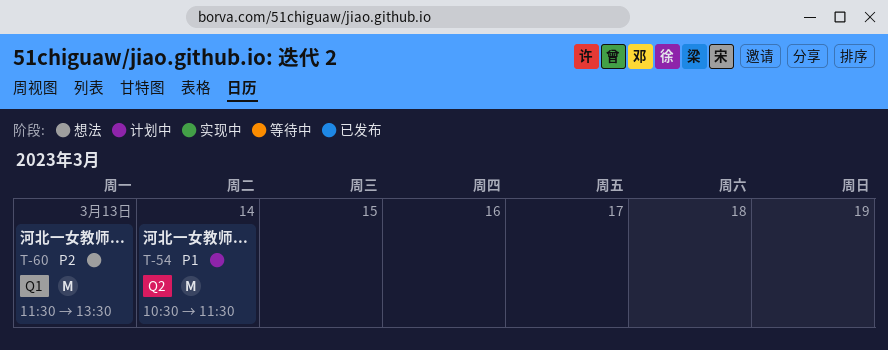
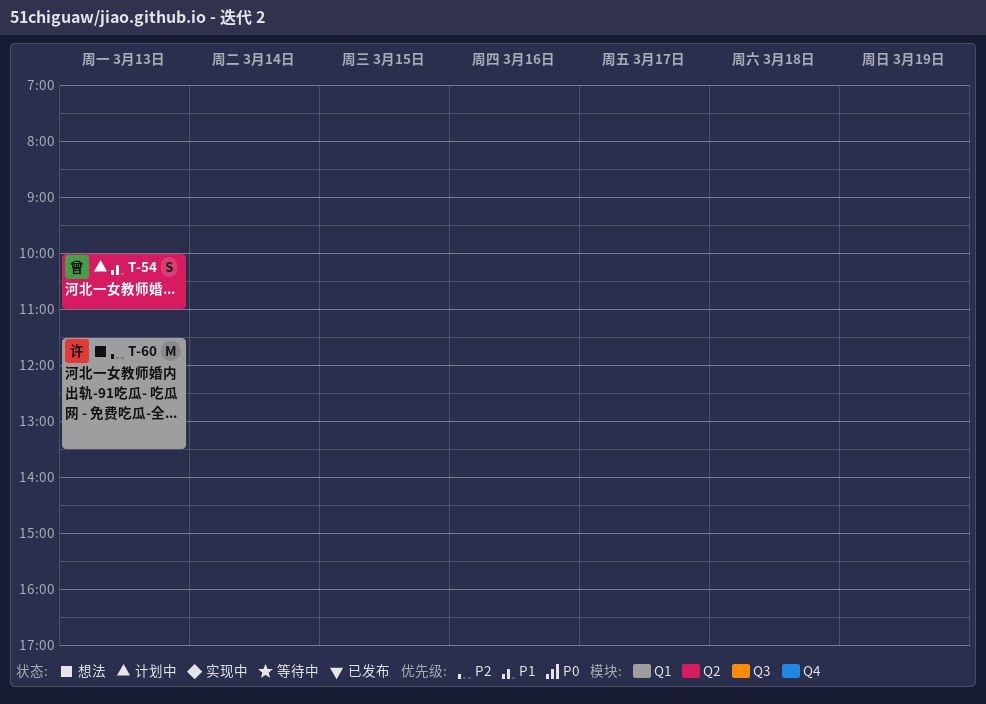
T-54, estimate: M -> S
T-54, day: Mar 14 -> Mar 13
T-54, begins: 10:30 -> 10:00
T-54, ends: 11:30 -> 11:00

